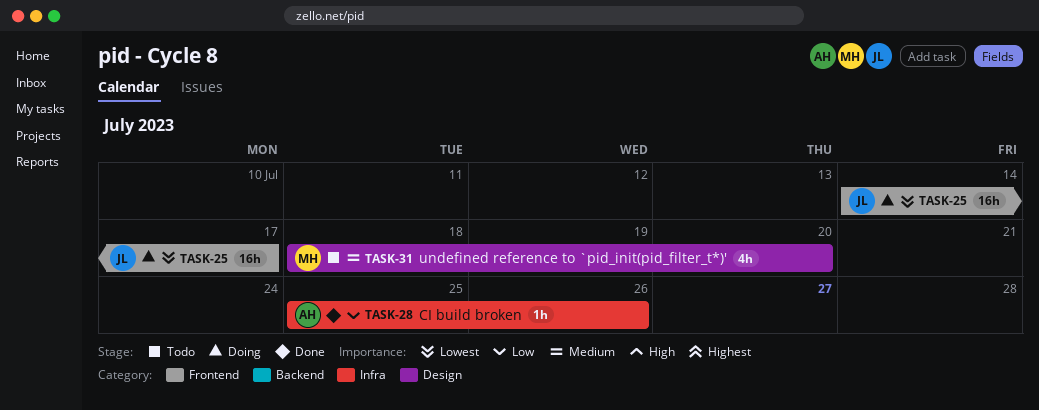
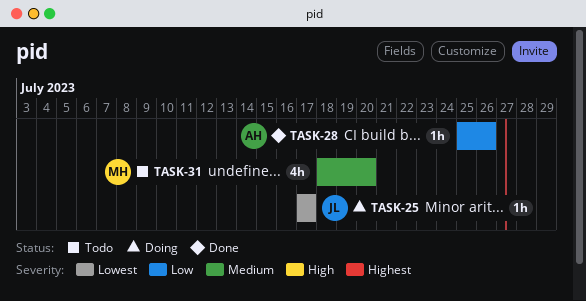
TASK-25, estimate: 16h -> 1h
TASK-25, start: Jul 14 -> Jul 17

